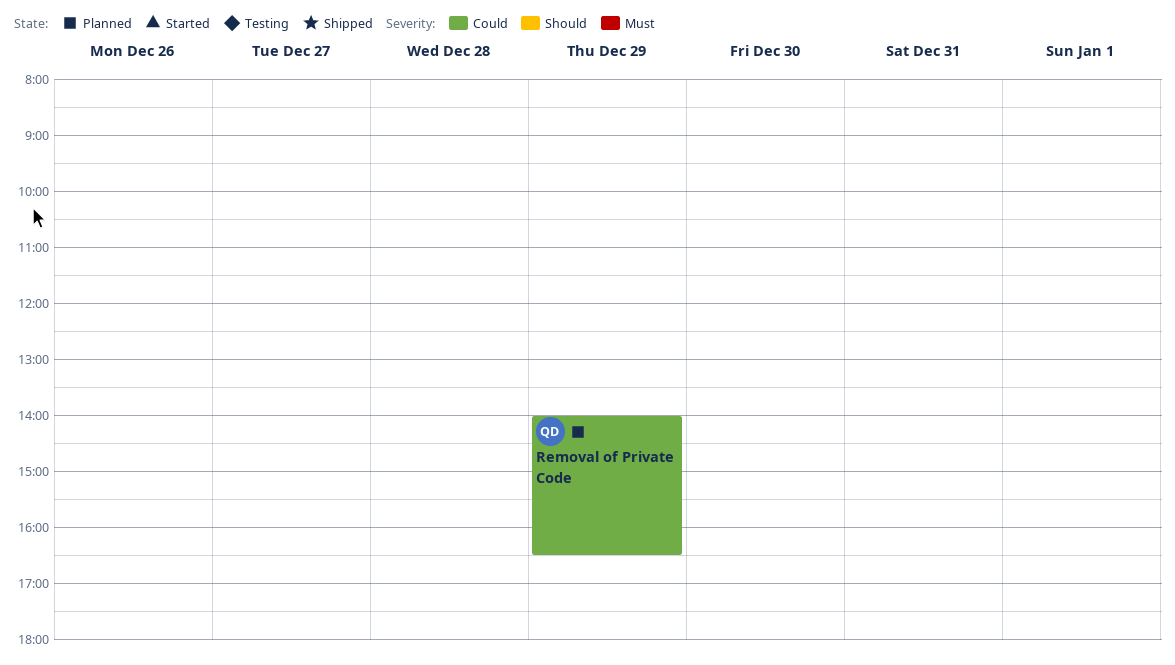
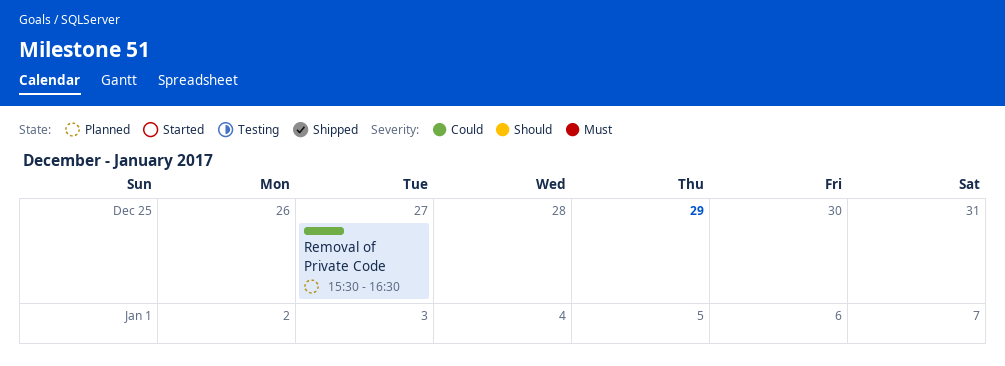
Removal of Private Code, day: Dec 29 -> Dec 27
Removal of Private Code, begins: 14:00 -> 15:30

